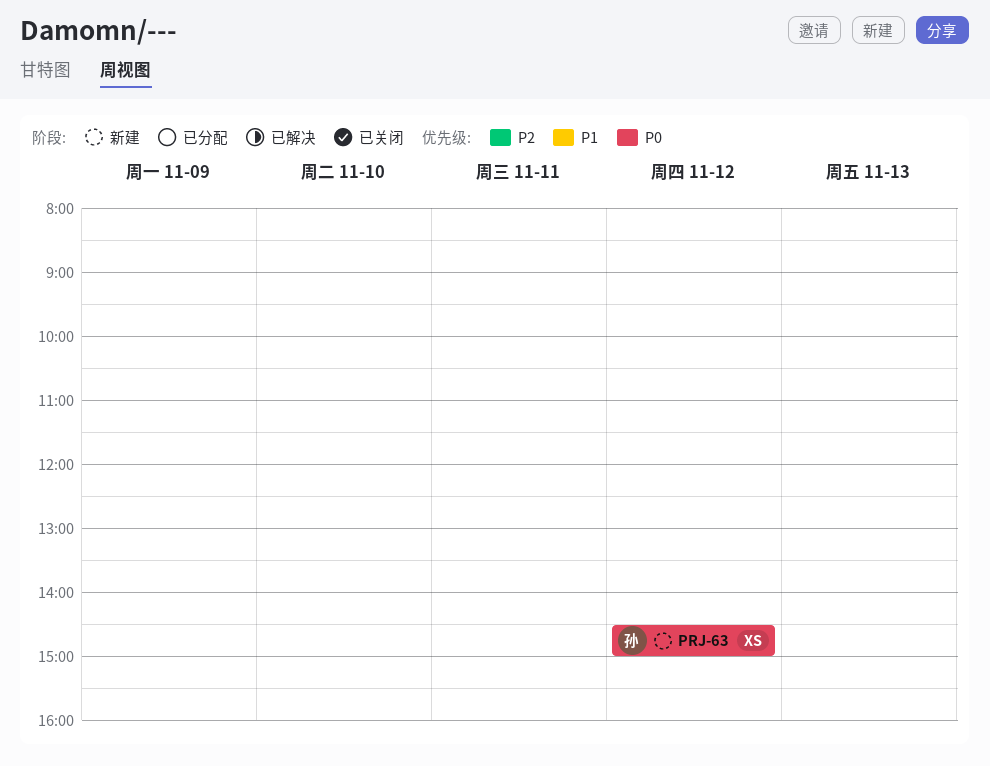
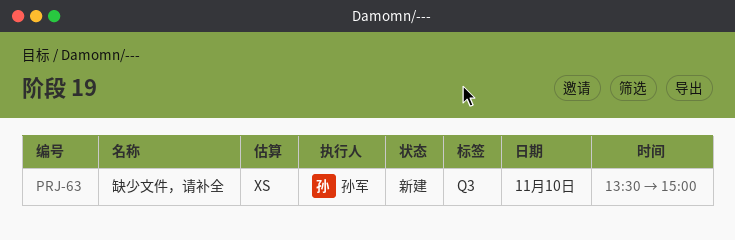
PRJ-63, day: Nov 12 -> Nov 10
PRJ-63, begins: 14:30 -> 13:30

